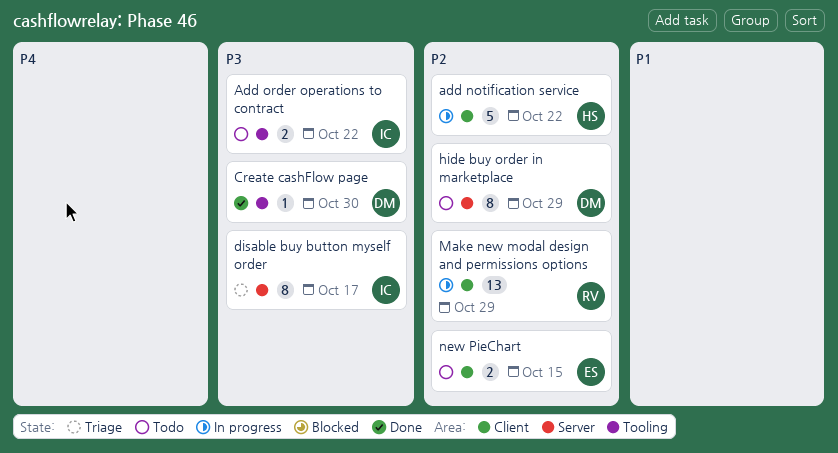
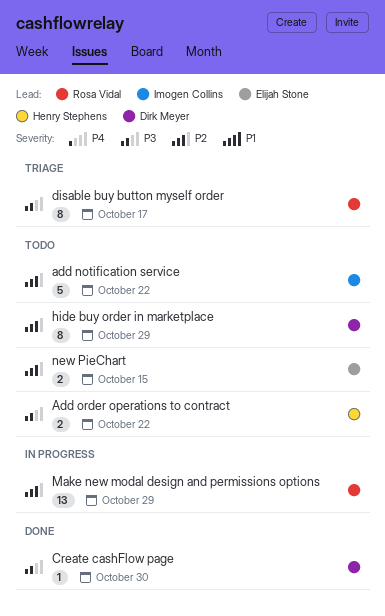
add notification service, status: In progress -> Todo
add notification service, owner: Henry Stephens -> Imogen Collins
Add order operations to contract, owner: Imogen Collins -> Henry Stephens
disable buy button myself order, owner: Imogen Collins -> Rosa Vidal

